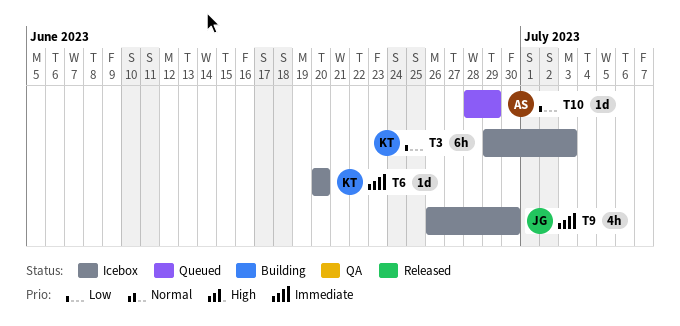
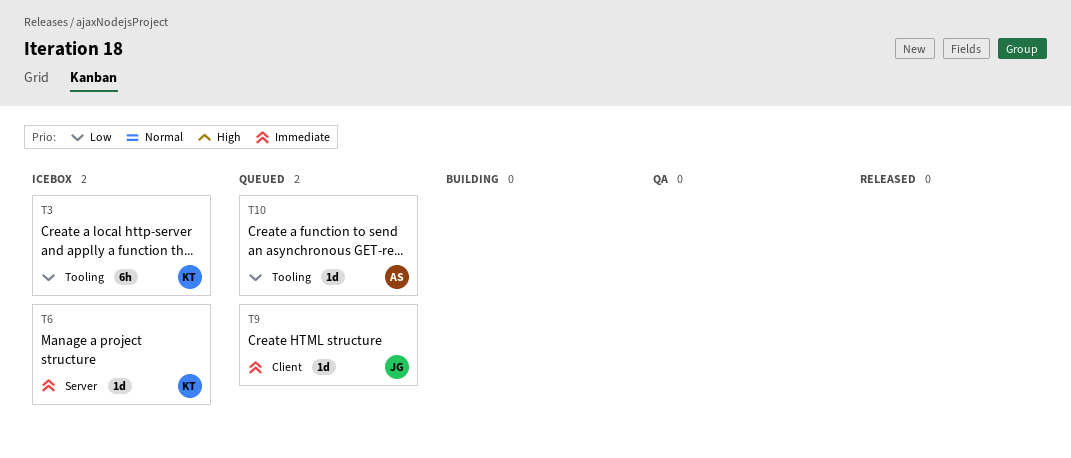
T9, status: Icebox -> Queued
T9, estimate: 4h -> 1d

